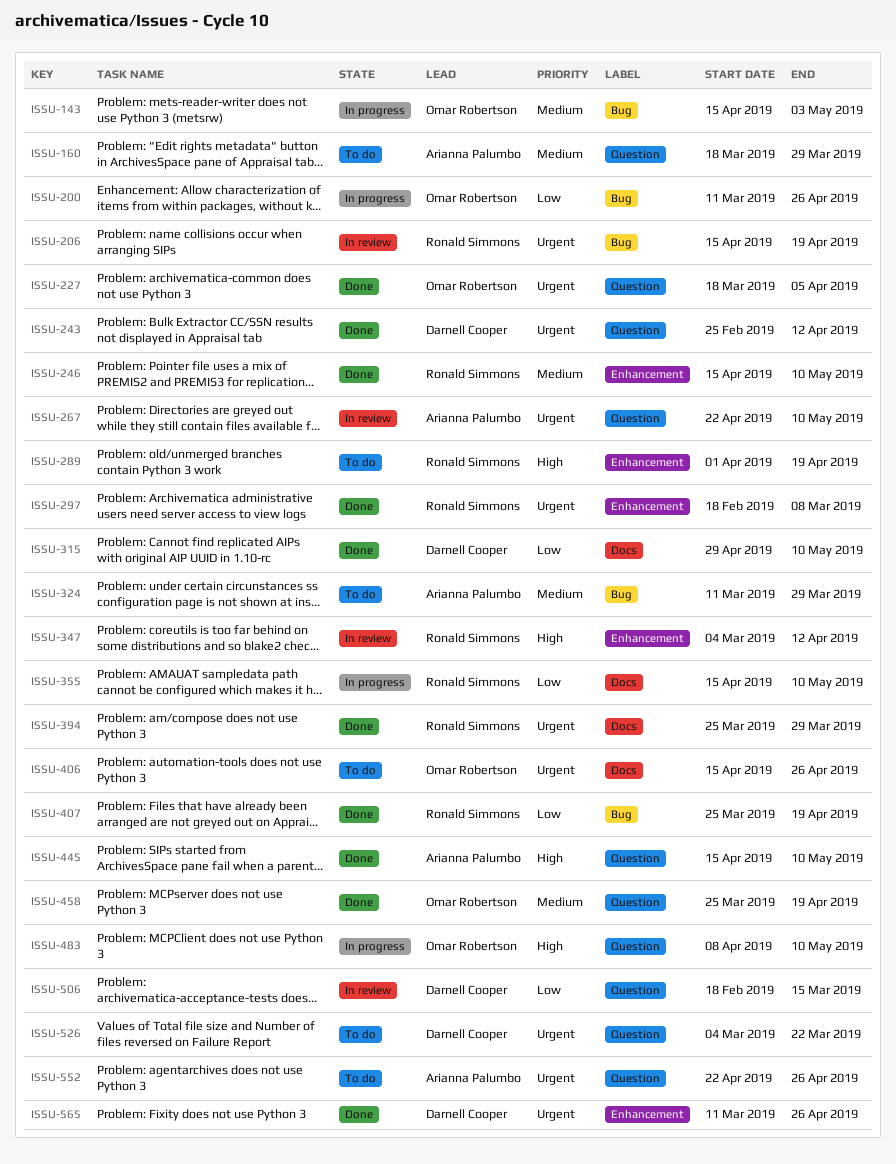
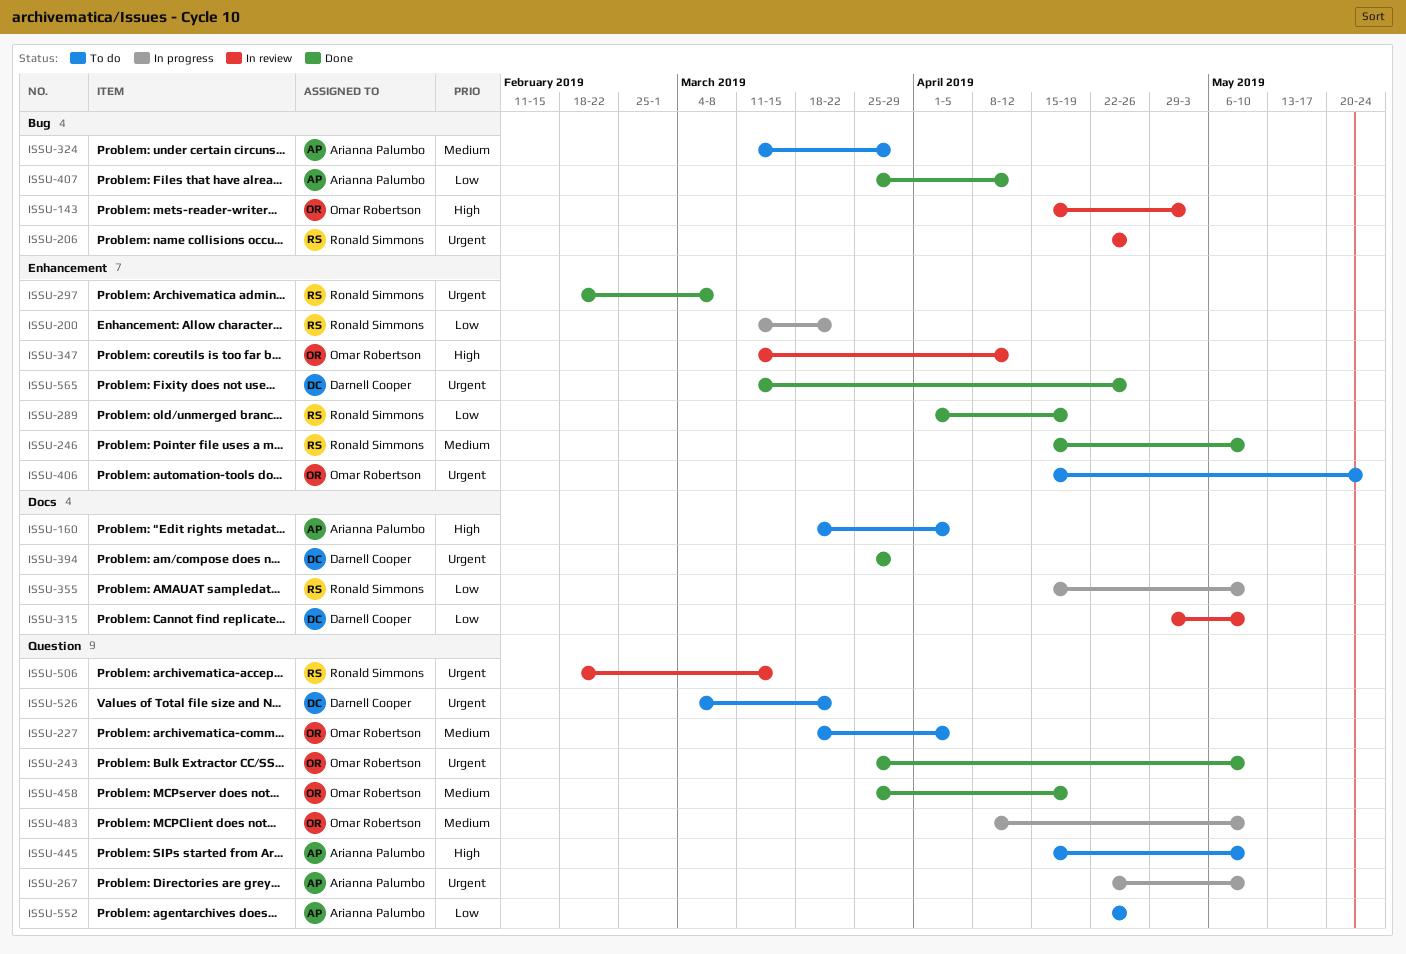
ISSU-143, status: In progress -> In review
ISSU-143, priority: Medium -> High
ISSU-160, priority: Medium -> High
ISSU-160, label: Question -> Docs
ISSU-160, due: Mar 29 -> Apr 5
ISSU-200, owner: Omar Robertson -> Ronald Simmons
ISSU-200, label: Bug -> Enhancement
ISSU-200, due: Apr 26 -> Mar 22
ISSU-206, start: Apr 15 -> Apr 22
ISSU-206, due: Apr 19 -> Apr 26
ISSU-227, status: Done -> To do
ISSU-227, priority: Urgent -> Medium
ISSU-243, owner: Darnell Cooper -> Omar Robertson
ISSU-243, start: Feb 25 -> Mar 25
ISSU-243, due: Apr 12 -> May 10
ISSU-267, status: In review -> In progress
ISSU-289, status: To do -> Done
ISSU-289, priority: High -> Low
ISSU-315, status: Done -> In review
ISSU-347, owner: Ronald Simmons -> Omar Robertson
ISSU-347, start: Mar 4 -> Mar 11
ISSU-394, owner: Ronald Simmons -> Darnell Cooper
ISSU-406, label: Docs -> Enhancement
ISSU-406, due: Apr 26 -> May 24
ISSU-407, owner: Ronald Simmons -> Arianna Palumbo
ISSU-407, due: Apr 19 -> Apr 12
ISSU-445, status: Done -> To do
ISSU-483, priority: High -> Medium
ISSU-506, owner: Darnell Cooper -> Ronald Simmons
ISSU-506, priority: Low -> Urgent
ISSU-552, priority: Urgent -> Low

